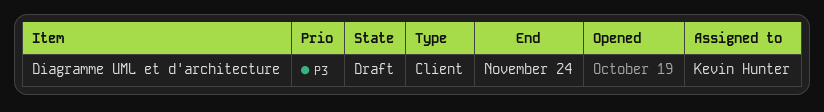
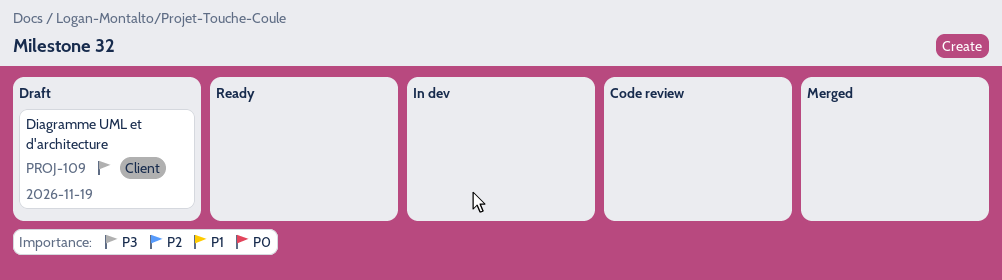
Diagramme UML et d'architecture, due: Nov 24 -> Nov 19

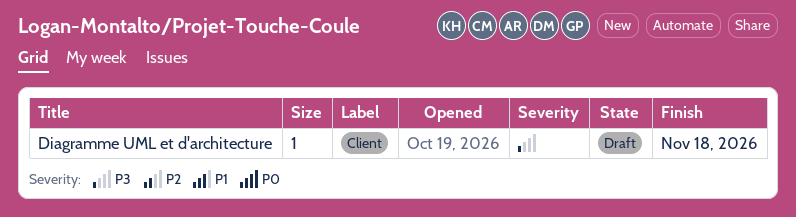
Diagramme UML et d'architecture, due: Nov 19 -> Nov 18

